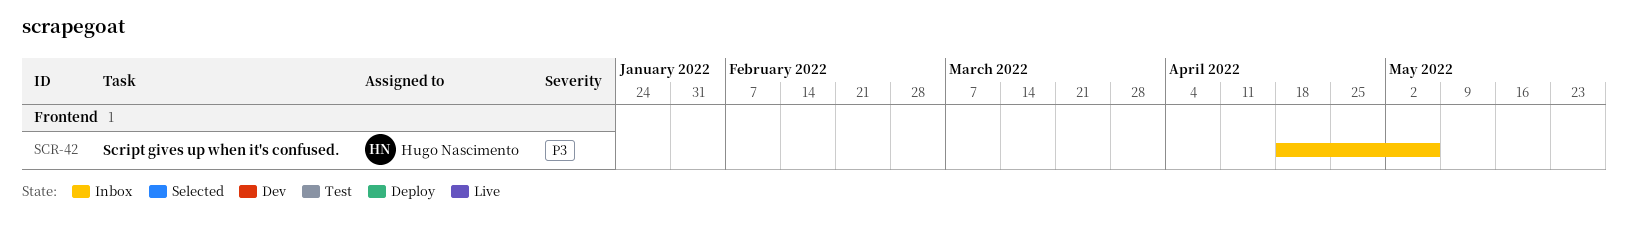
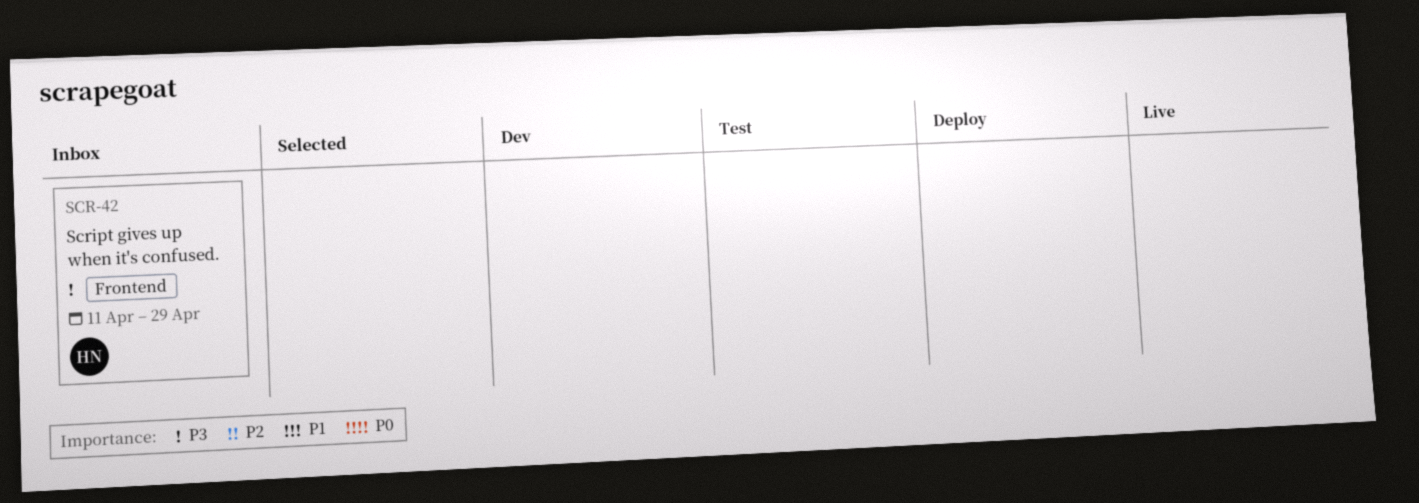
SCR-42, start: Apr 18 -> Apr 11
SCR-42, due: May 6 -> Apr 29

